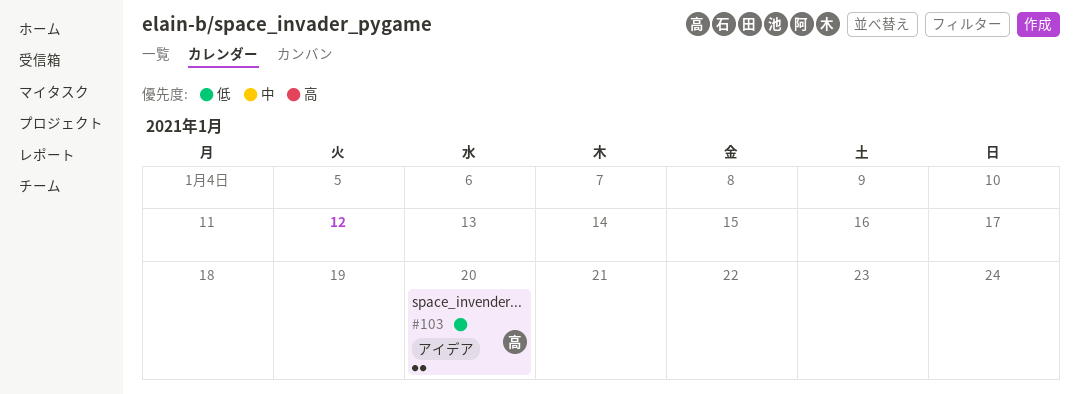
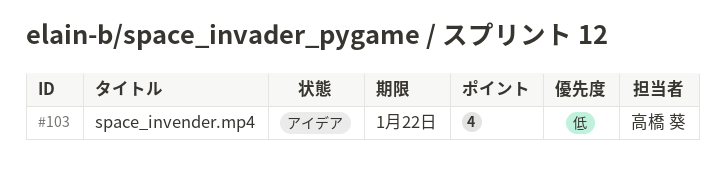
#103, estimate: 2 -> 4
#103, due: Jan 20 -> Jan 22

